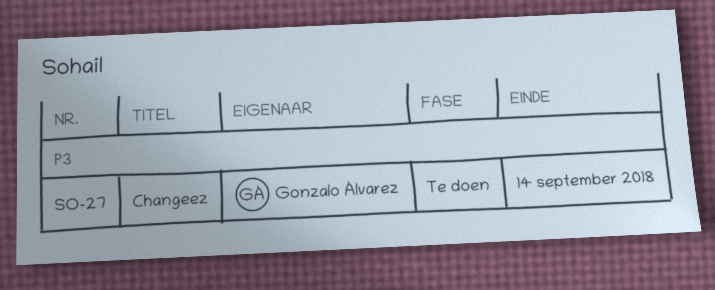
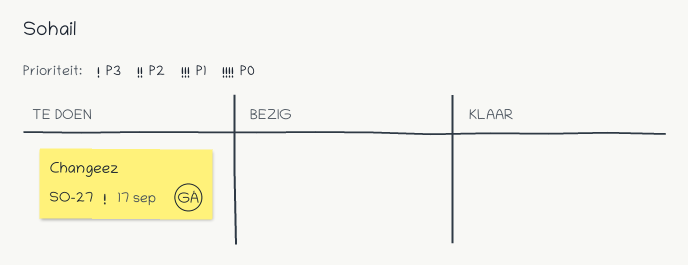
SO-27, due: Sep 14 -> Sep 17

